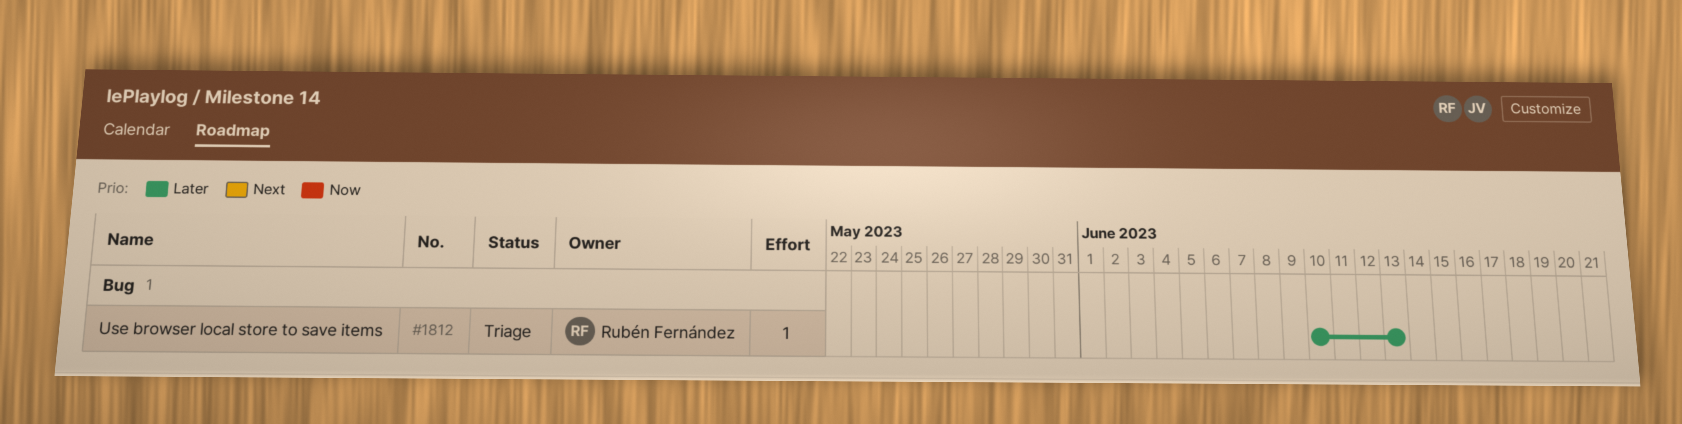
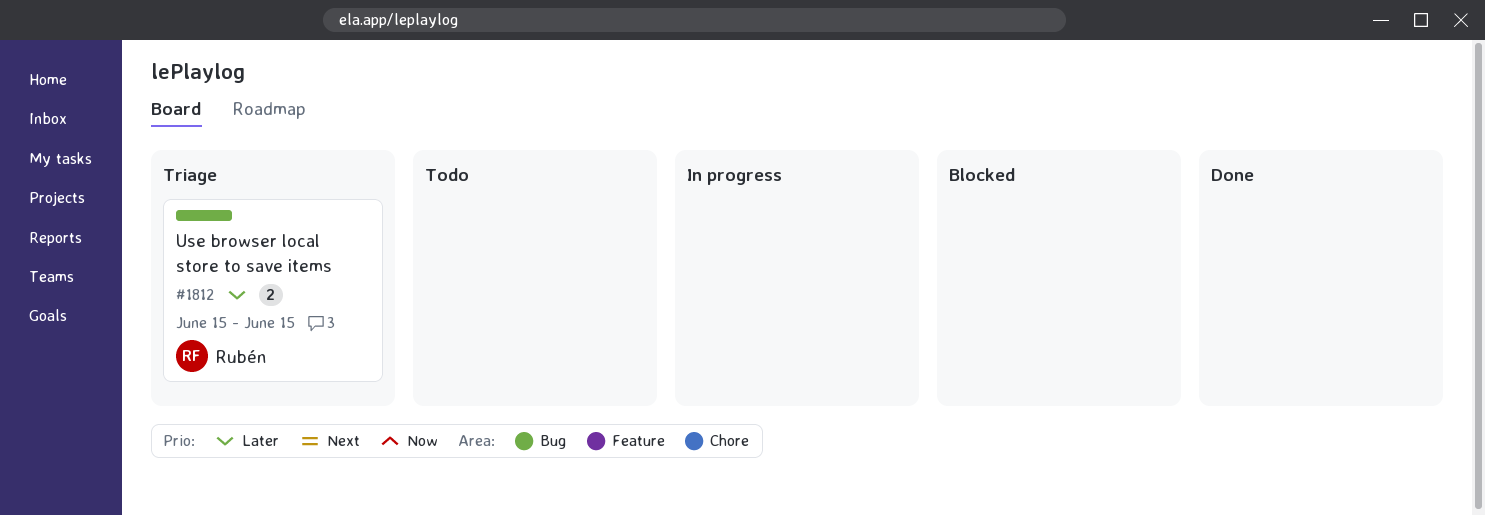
#1812, estimate: 1 -> 2
#1812, start: Jun 10 -> Jun 15
#1812, due: Jun 13 -> Jun 15

